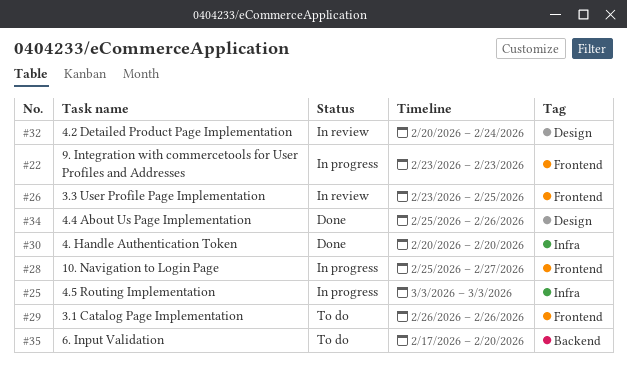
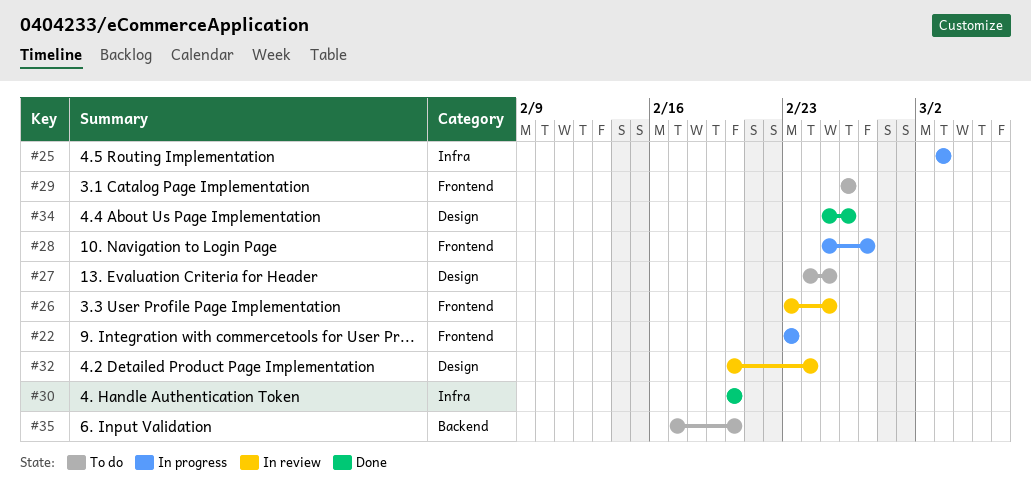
#27: none -> present

